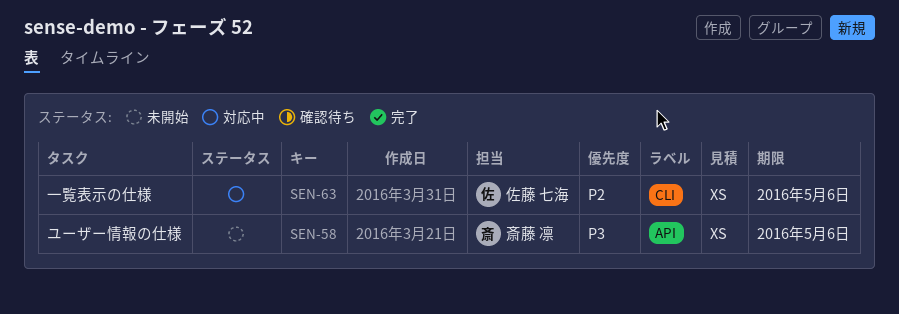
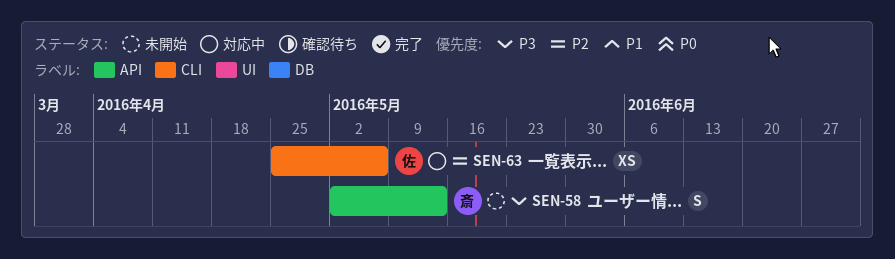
SEN-58, estimate: XS -> S
SEN-58, due: May 6 -> May 13

